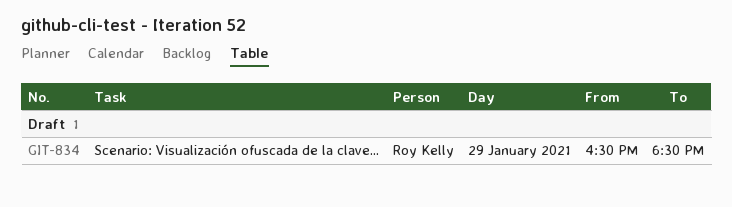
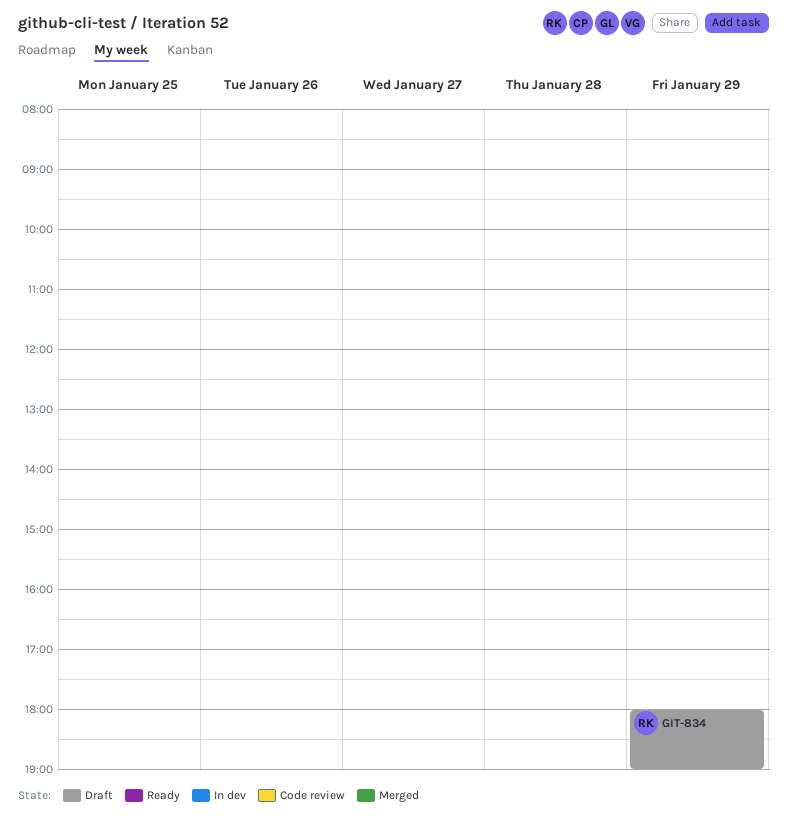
GIT-834, begins: 16:30 -> 18:00
GIT-834, ends: 18:30 -> 19:00

